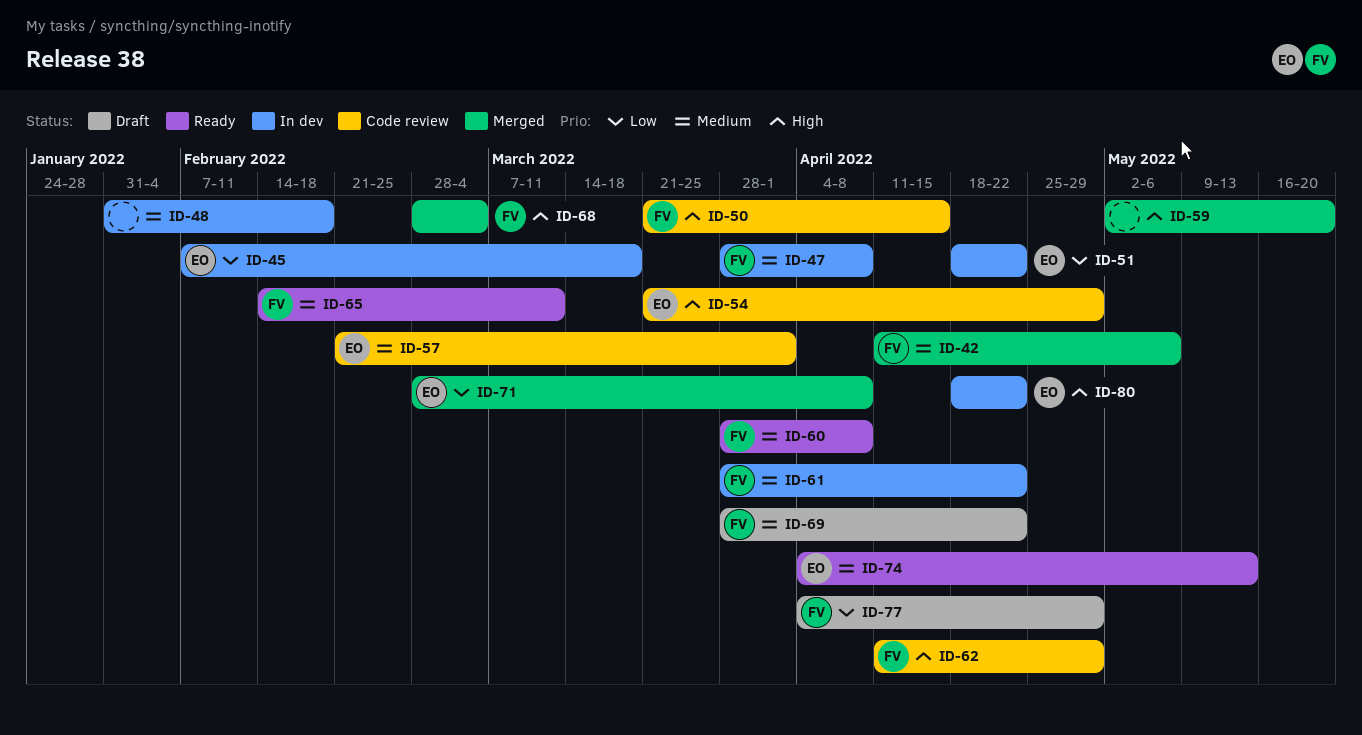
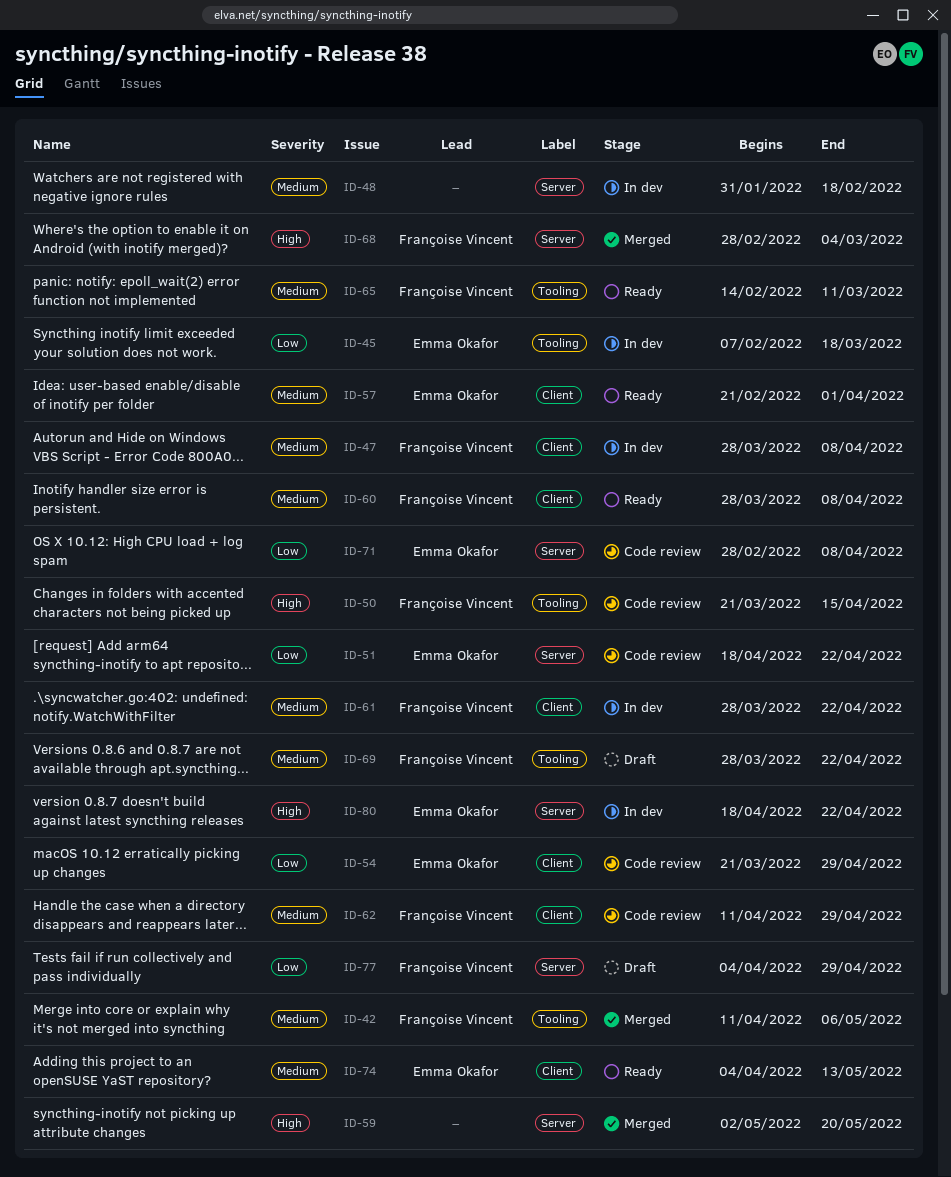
ID-51, status: In dev -> Code review
ID-54, priority: High -> Low
ID-57, status: Code review -> Ready
ID-62, priority: High -> Medium
ID-71, status: Merged -> Code review

